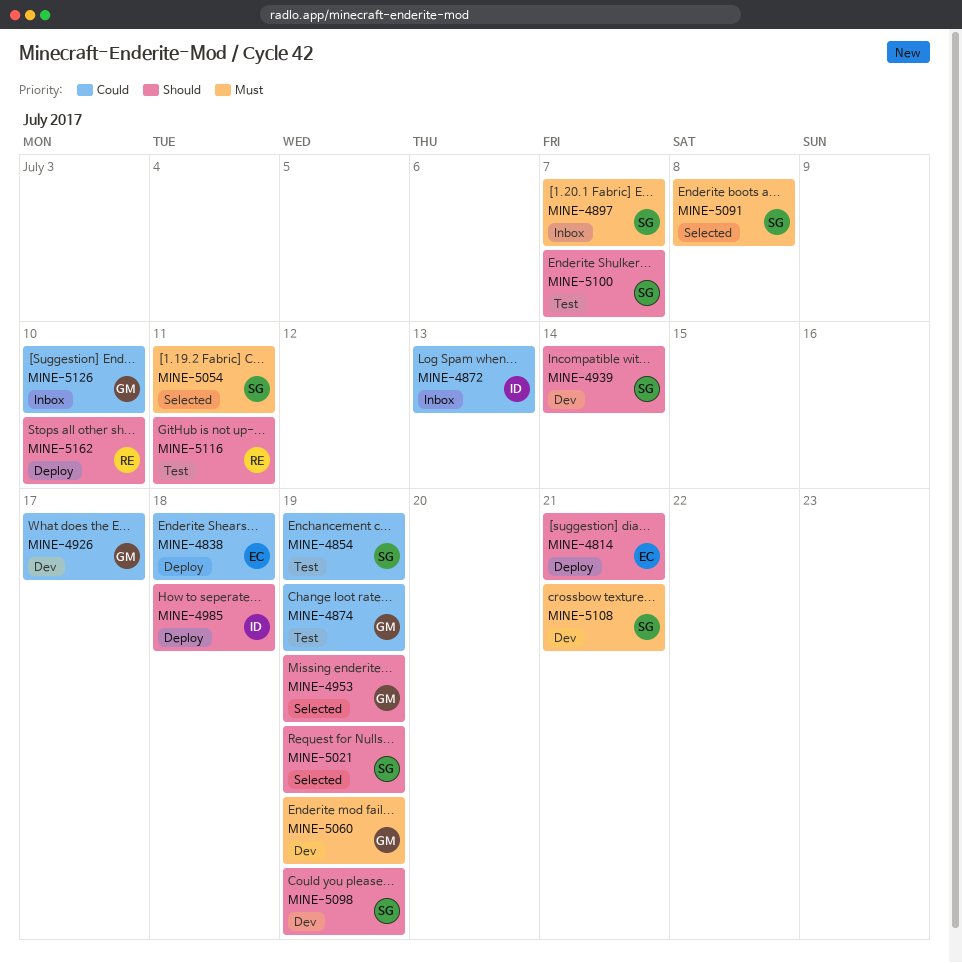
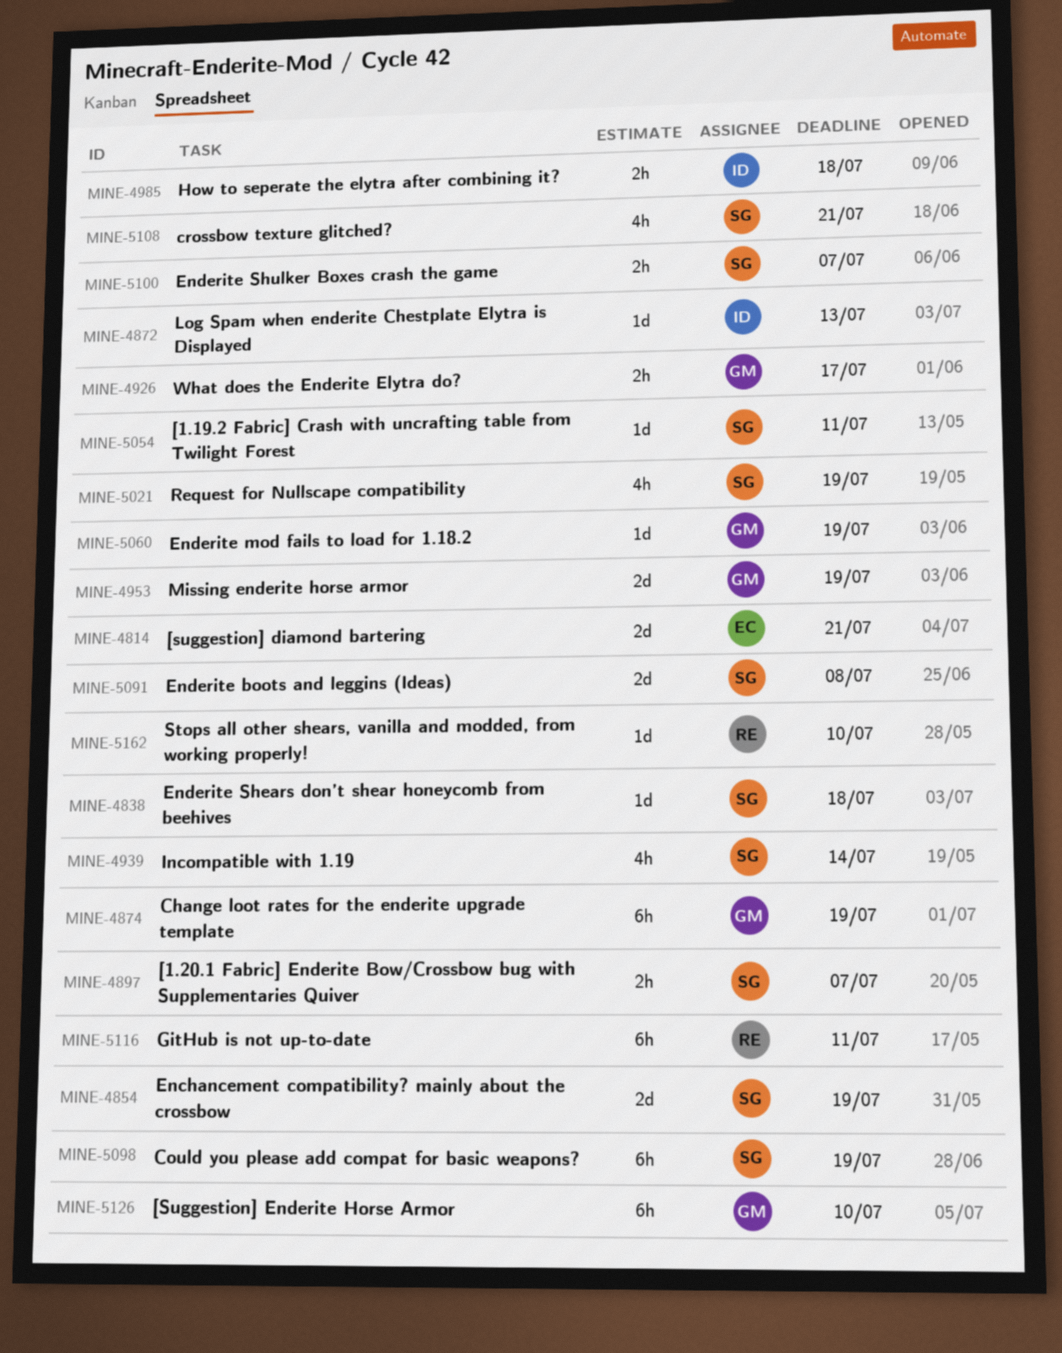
MINE-4838, owner: EC -> SG

